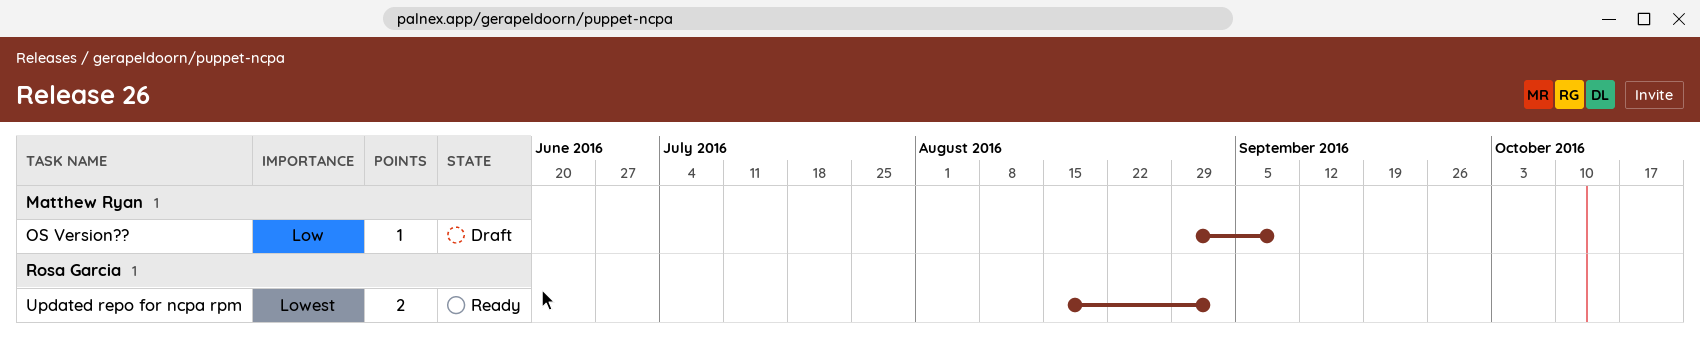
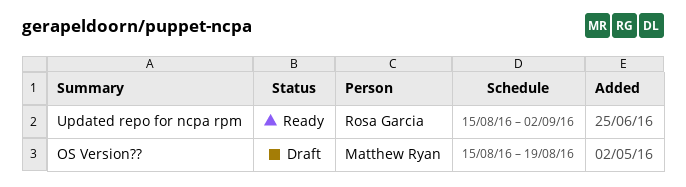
OS Version??, start: Aug 29 -> Aug 15
OS Version??, due: Sep 9 -> Aug 19

